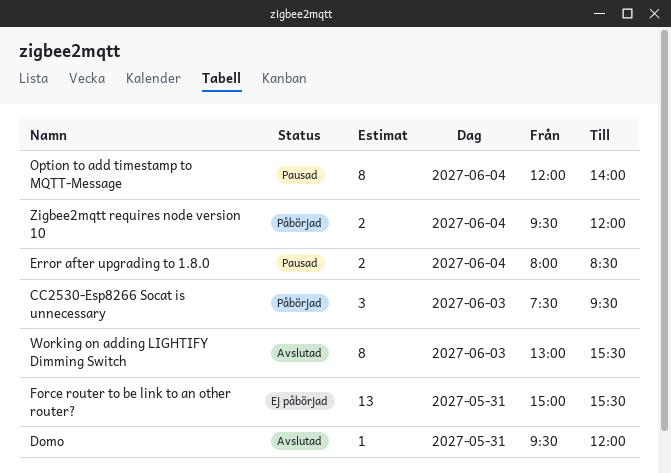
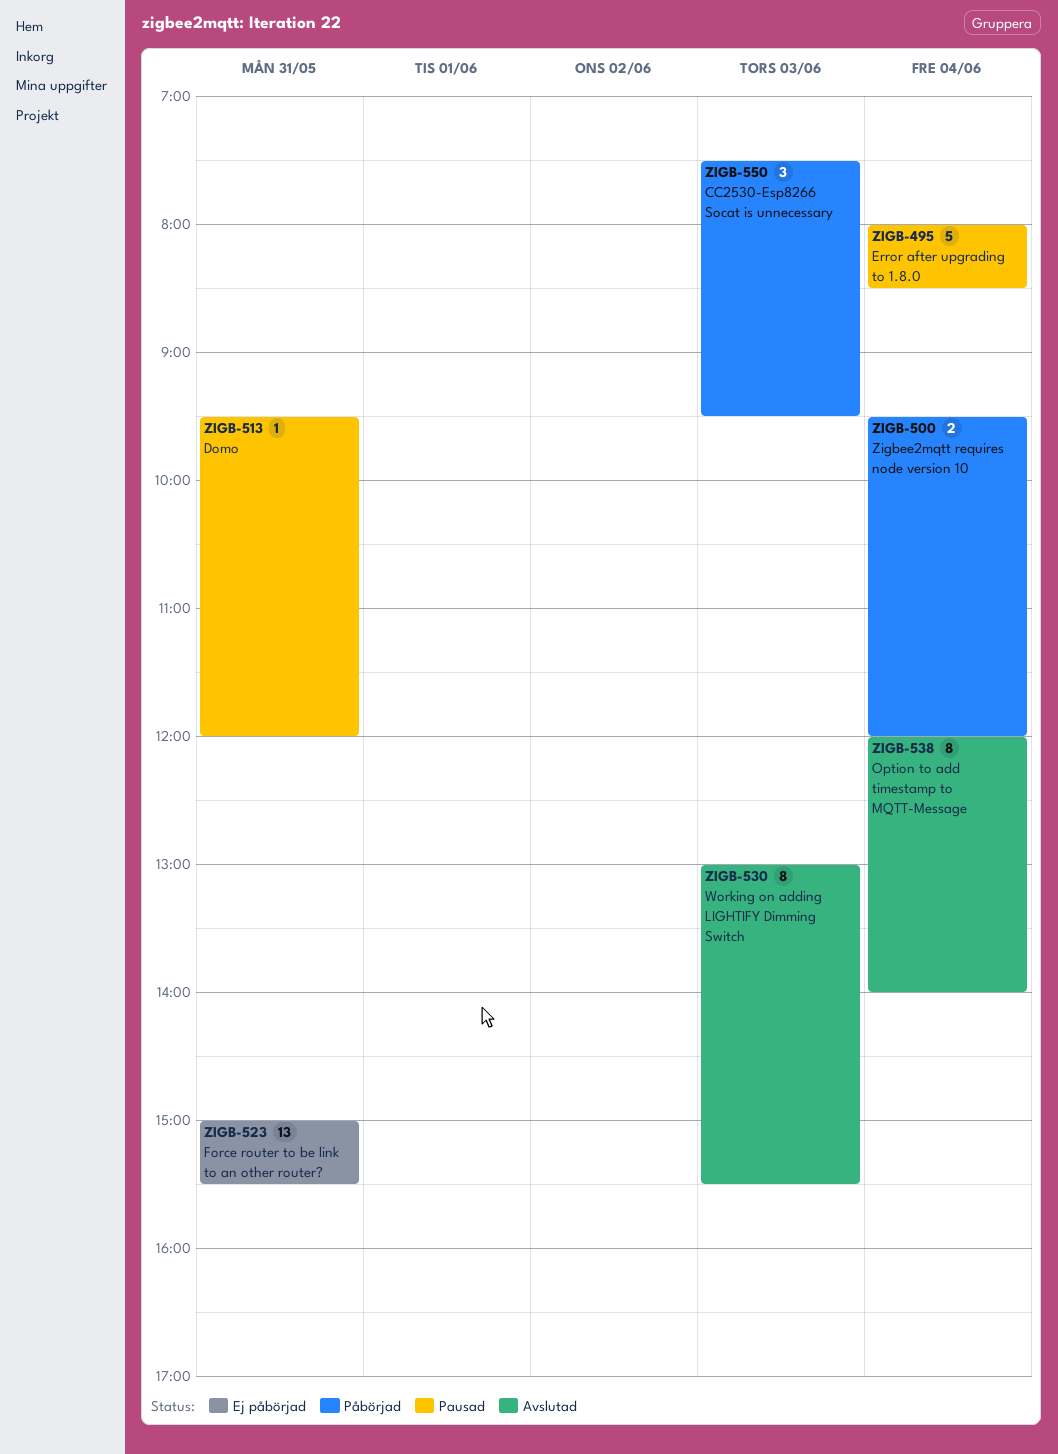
Domo, status: Avslutad -> Pausad
Error after upgrading to 1.8.0, estimate: 2 -> 5
Option to add timestamp to MQTT-Message, status: Pausad -> Avslutad

